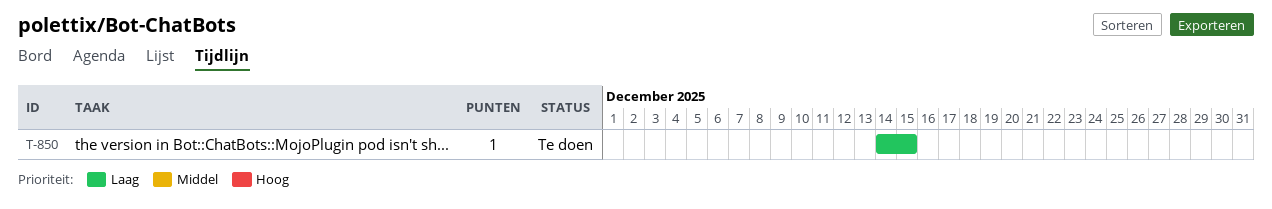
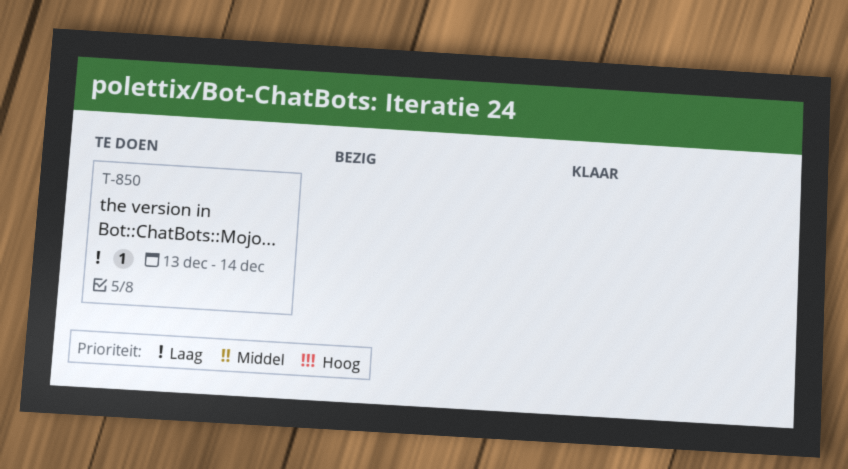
T-850, start: Dec 14 -> Dec 13
T-850, due: Dec 15 -> Dec 14

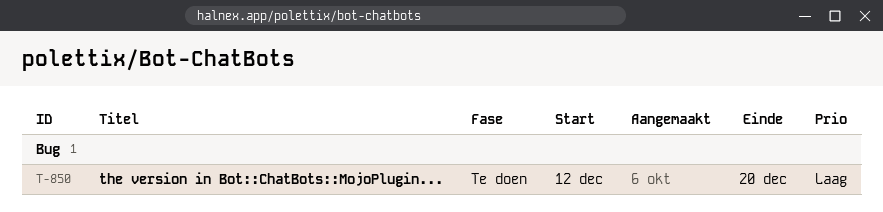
T-850, start: Dec 13 -> Dec 12
T-850, due: Dec 14 -> Dec 20

